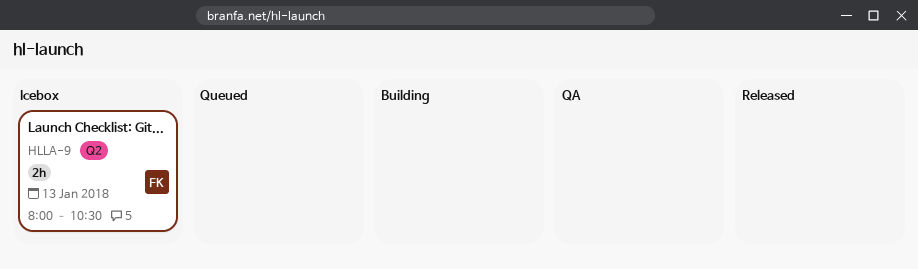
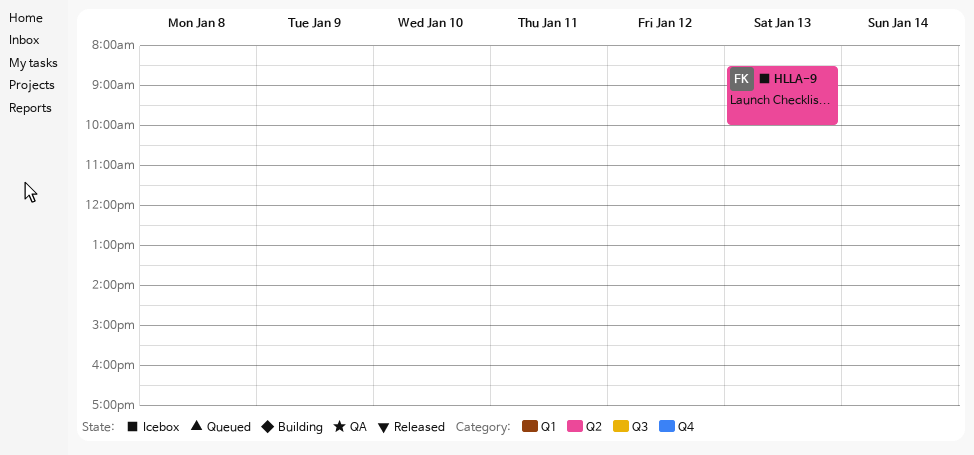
HLLA-9, begins: 08:00 -> 08:30
HLLA-9, ends: 10:30 -> 10:00

